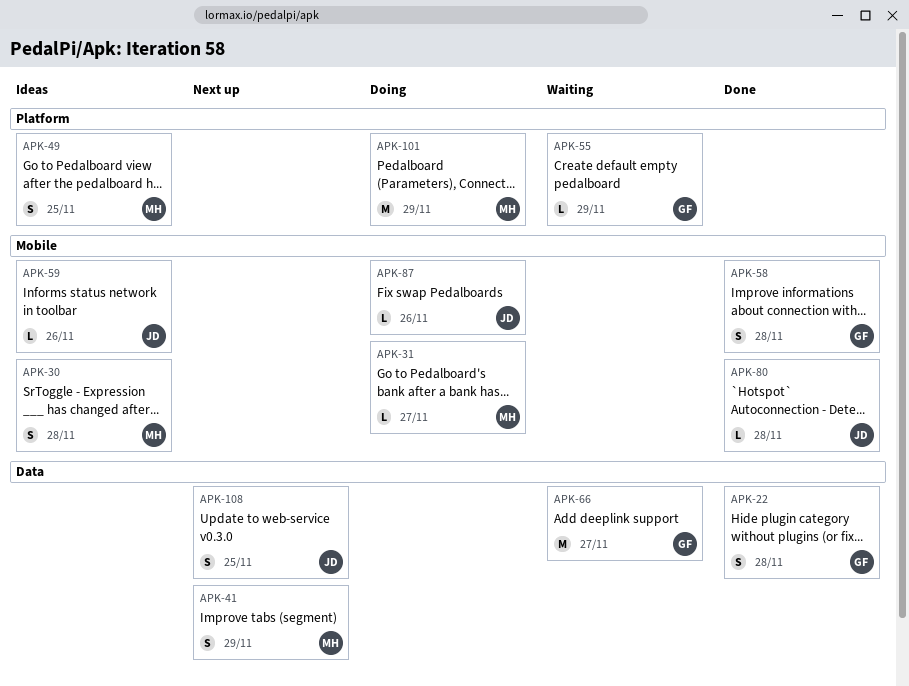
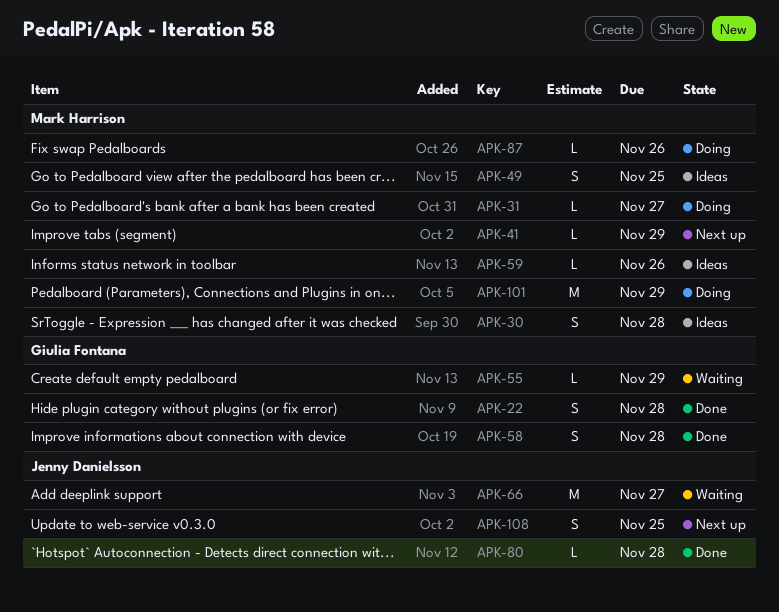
APK-41, estimate: S -> L
APK-59, owner: Jenny Danielsson -> Mark Harrison
APK-66, owner: Giulia Fontana -> Jenny Danielsson
APK-87, owner: Jenny Danielsson -> Mark Harrison

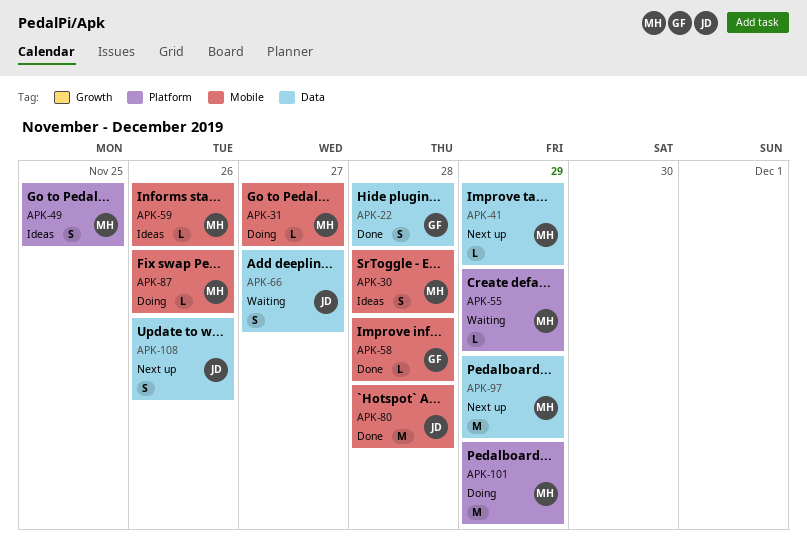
APK-55, owner: Giulia Fontana -> Mark Harrison
APK-58, estimate: S -> L
APK-66, estimate: M -> S
APK-80, estimate: L -> M
APK-97: none -> present
APK-108, due: Nov 25 -> Nov 26

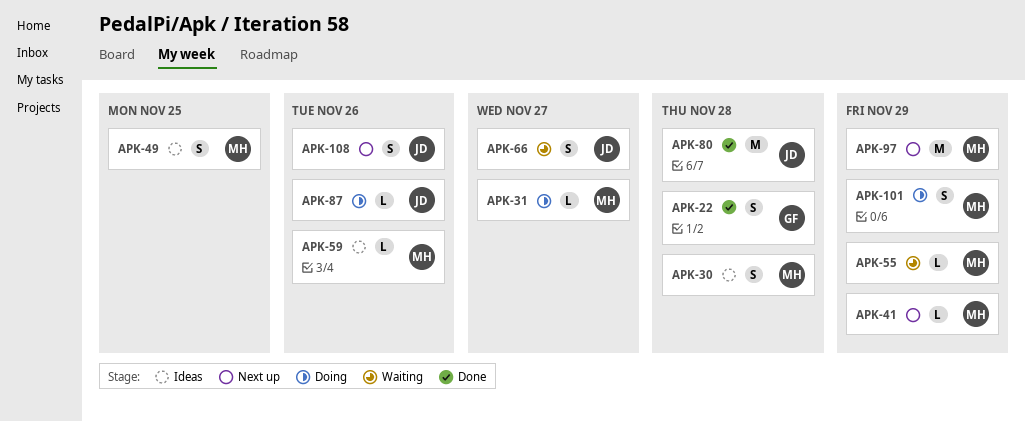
APK-58: present -> none
APK-87, owner: MH -> JD
APK-101, estimate: M -> S

